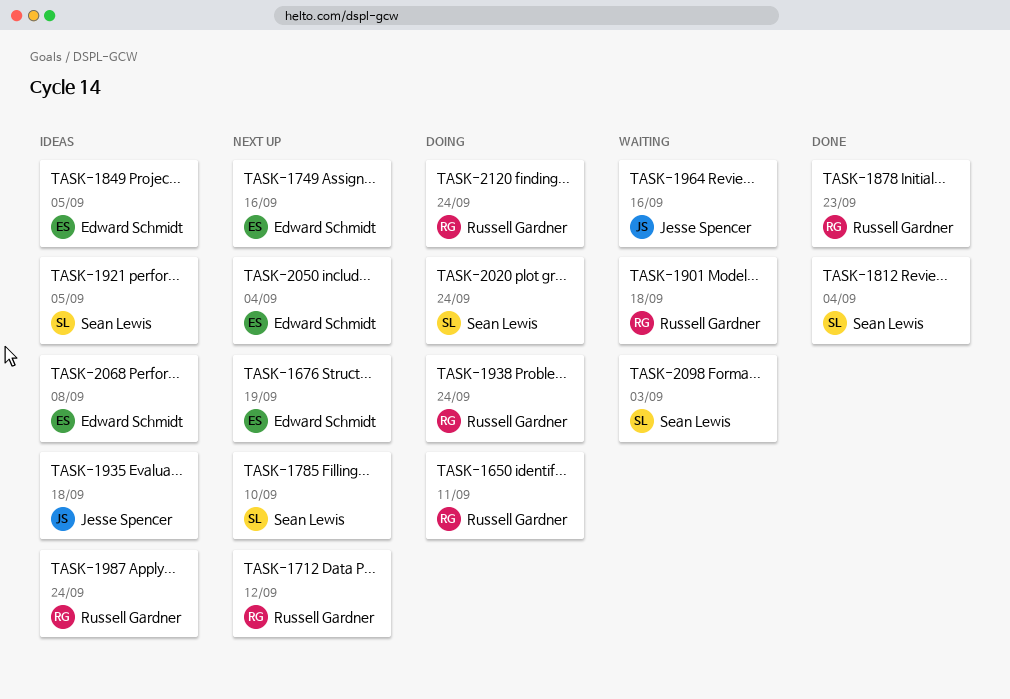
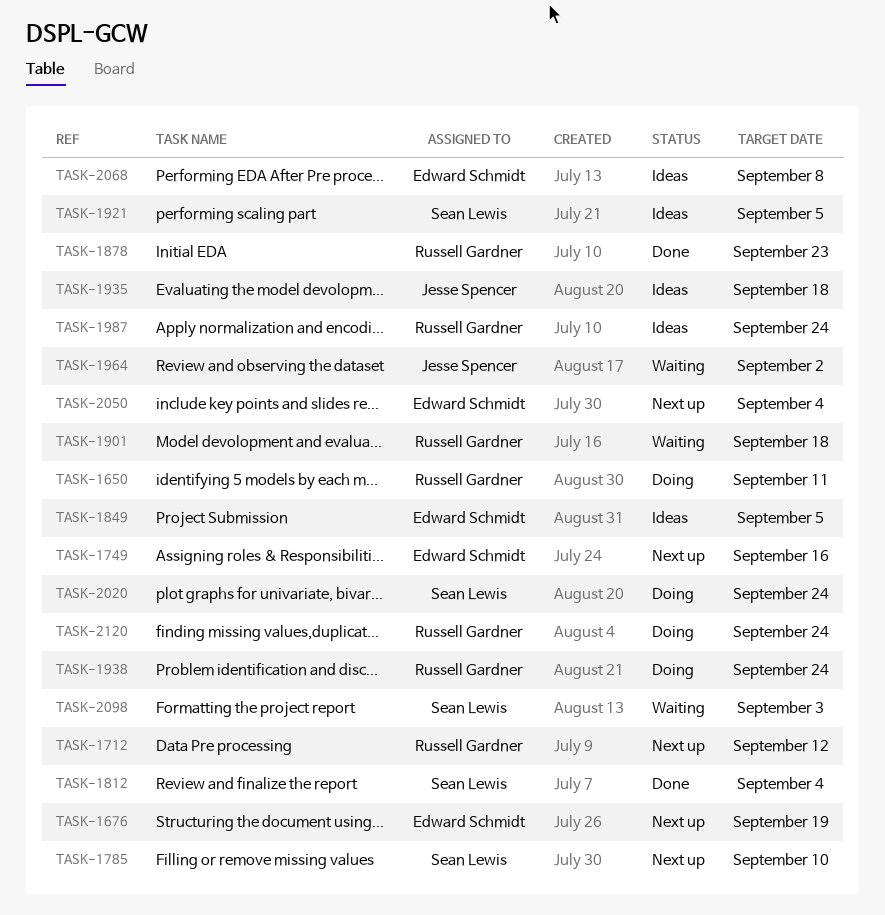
TASK-1964, due: Sep 16 -> Sep 2

